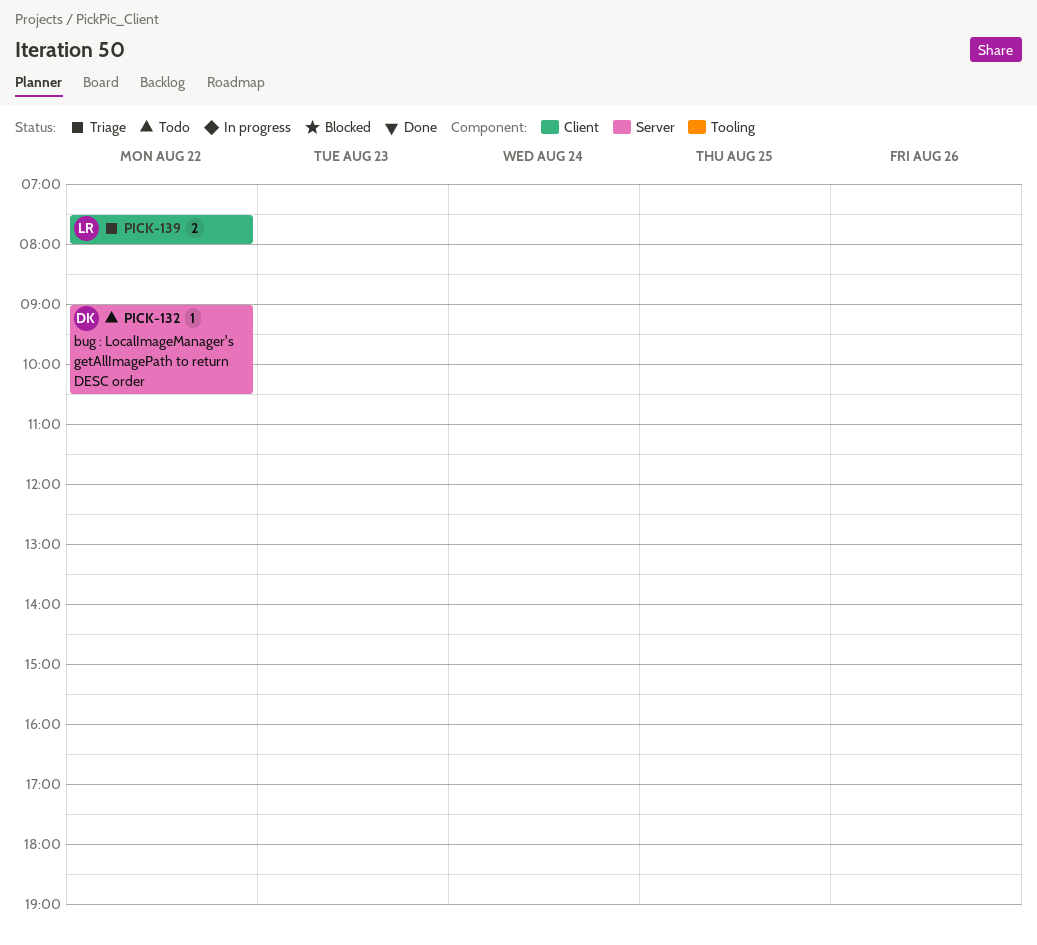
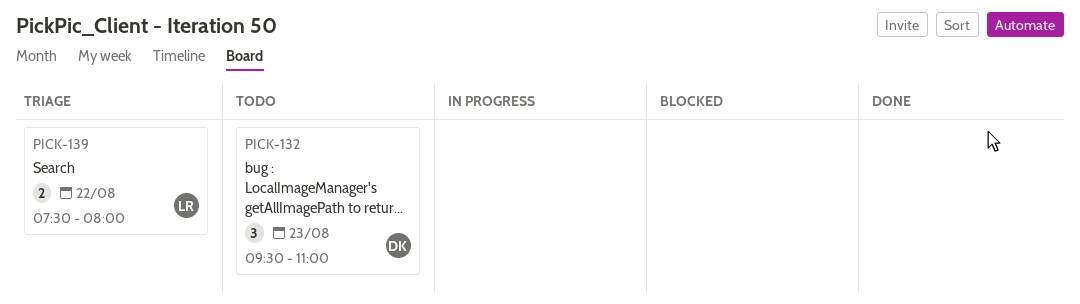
PICK-132, estimate: 1 -> 3
PICK-132, day: Aug 22 -> Aug 23
PICK-132, begins: 09:00 -> 09:30
PICK-132, ends: 10:30 -> 11:00

